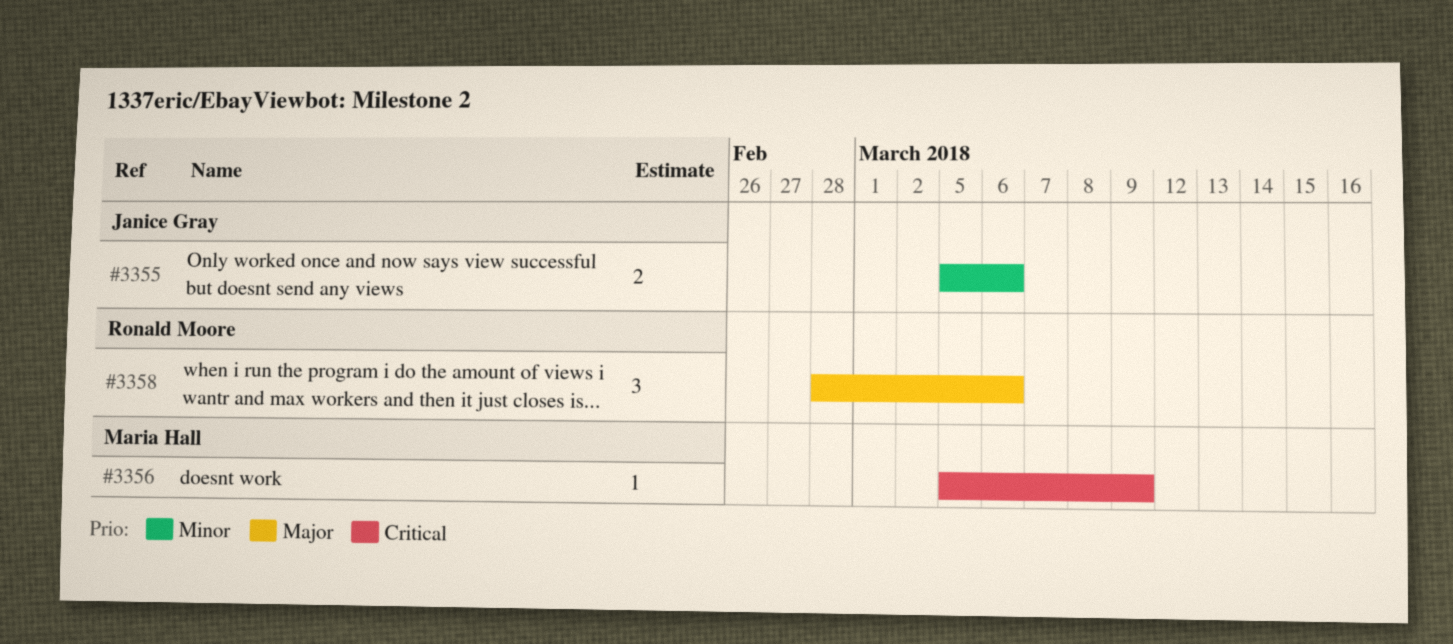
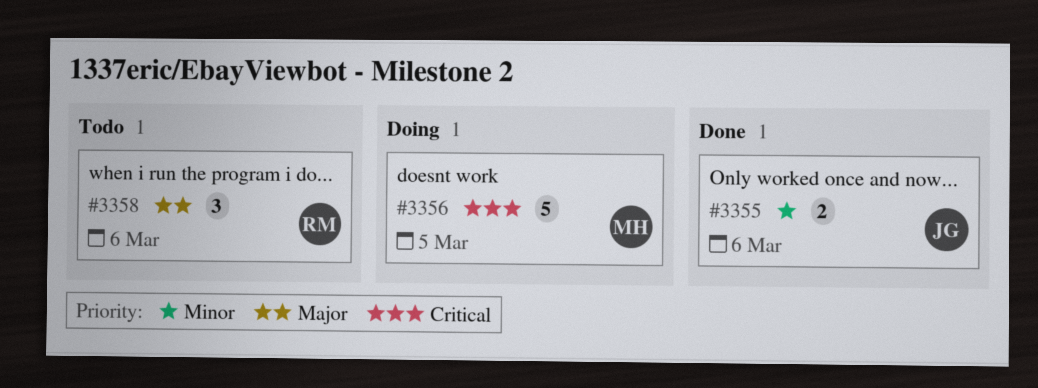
#3356, estimate: 1 -> 5
#3356, due: Mar 9 -> Mar 5

